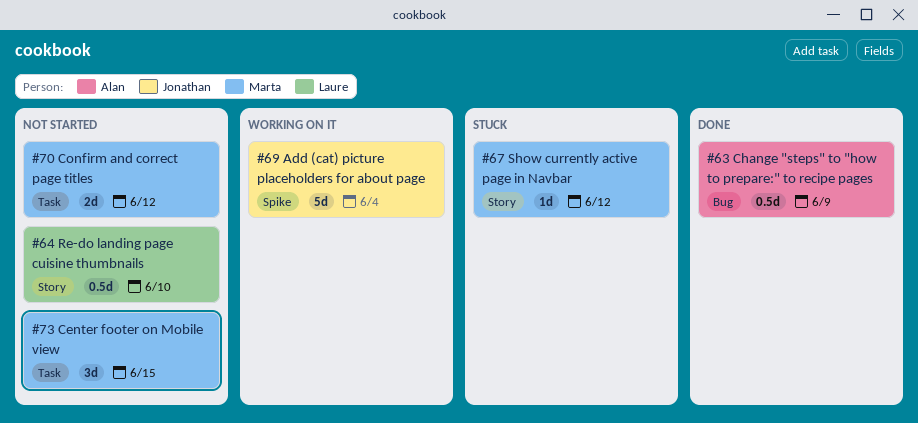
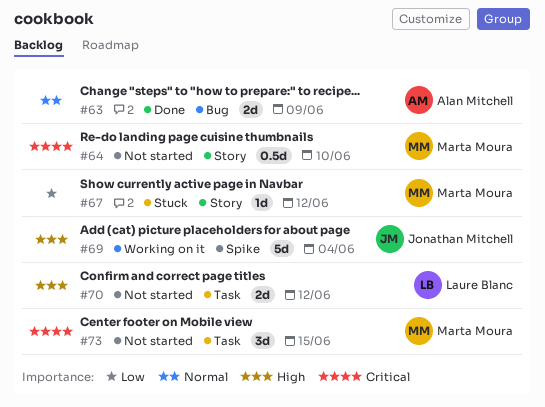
#63, estimate: 0.5d -> 2d
#64, owner: Laure Blanc -> Marta Moura
#70, owner: Marta Moura -> Laure Blanc

